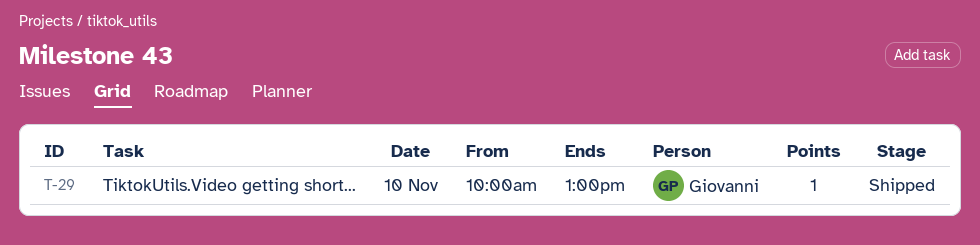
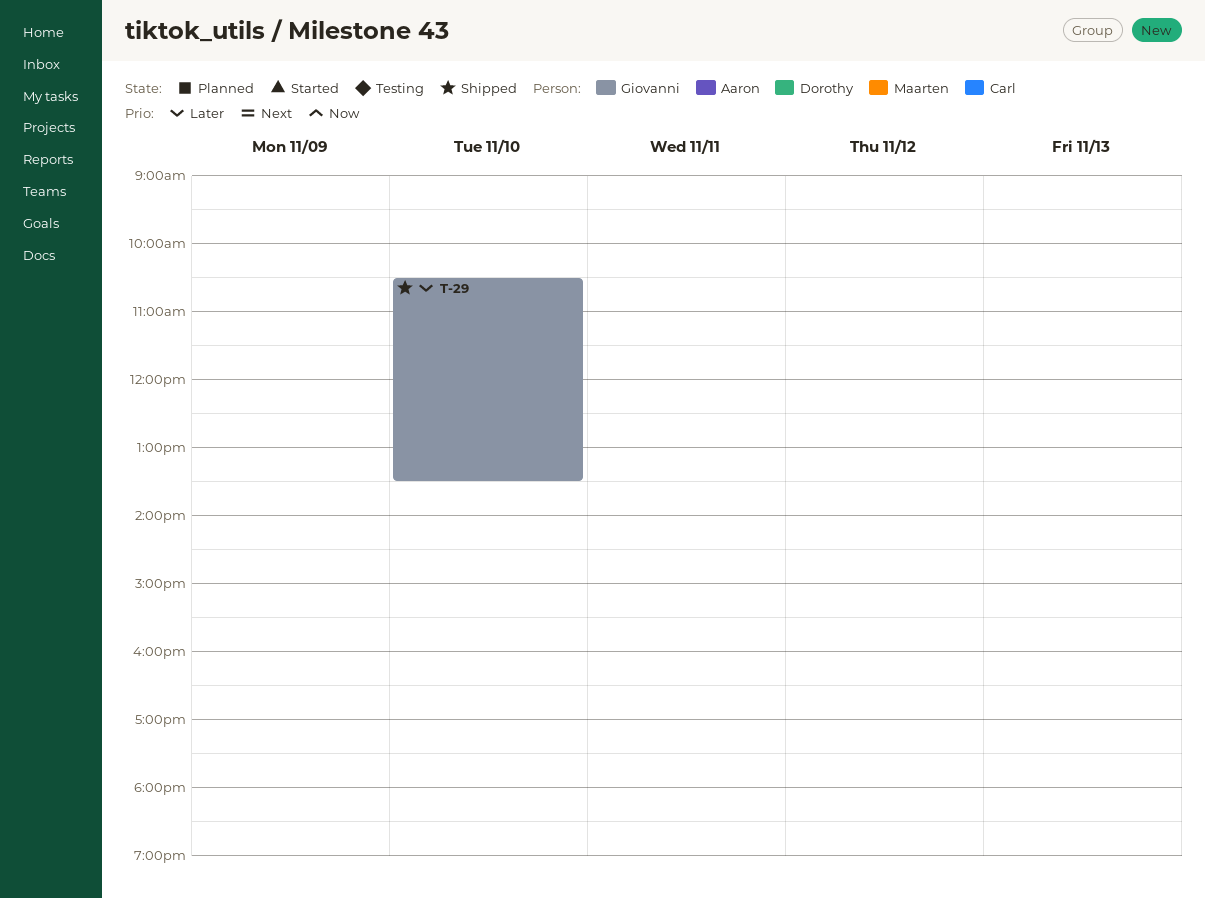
T-29, begins: 10:00 -> 10:30
T-29, ends: 13:00 -> 13:30

